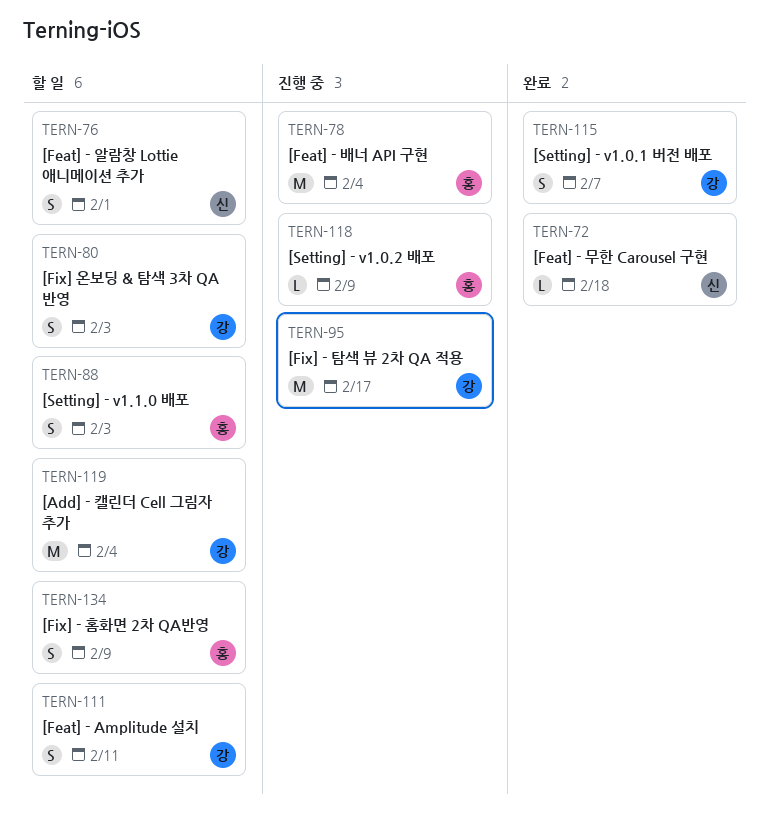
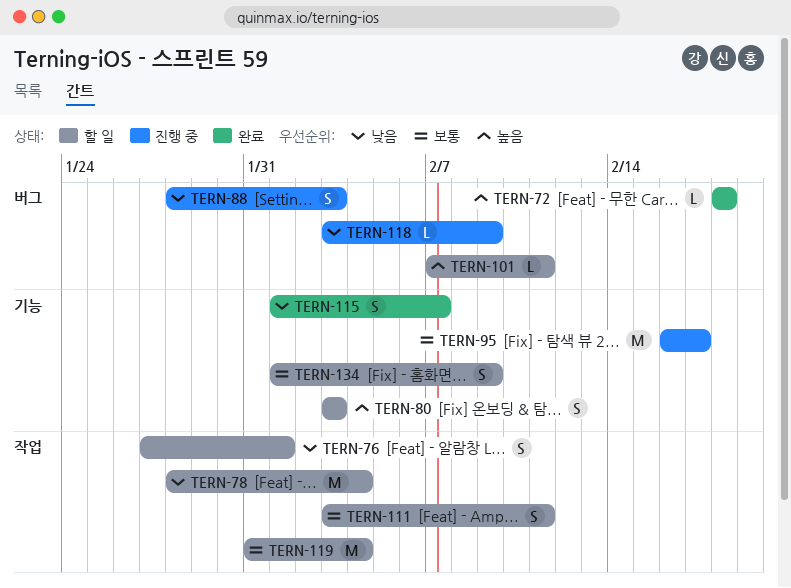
TERN-78, status: 진행 중 -> 할 일
TERN-88, status: 할 일 -> 진행 중
TERN-101: none -> present

